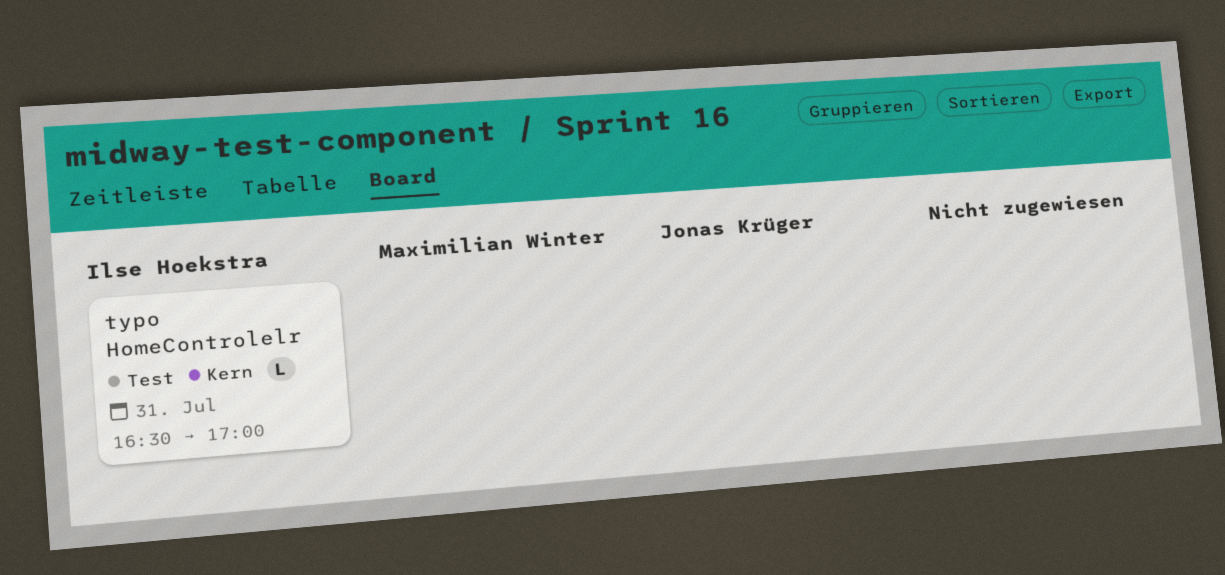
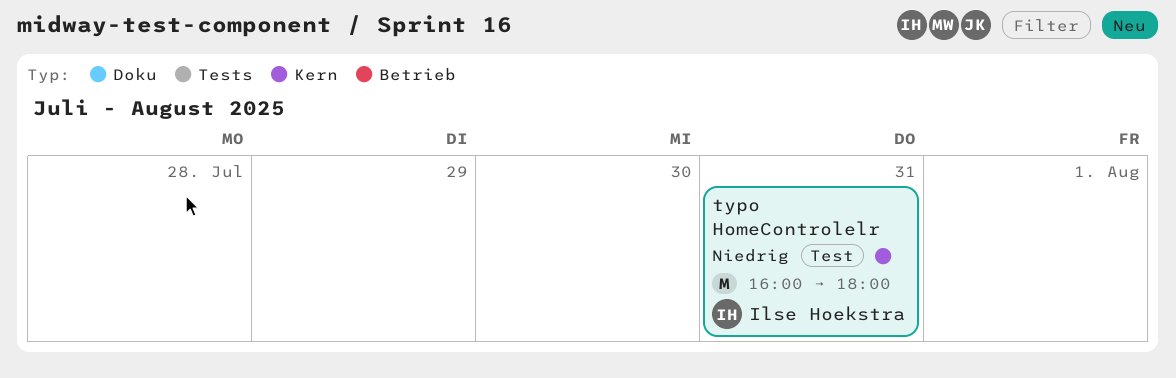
typo HomeControlelr, estimate: L -> M
typo HomeControlelr, begins: 16:30 -> 16:00
typo HomeControlelr, ends: 17:00 -> 18:00

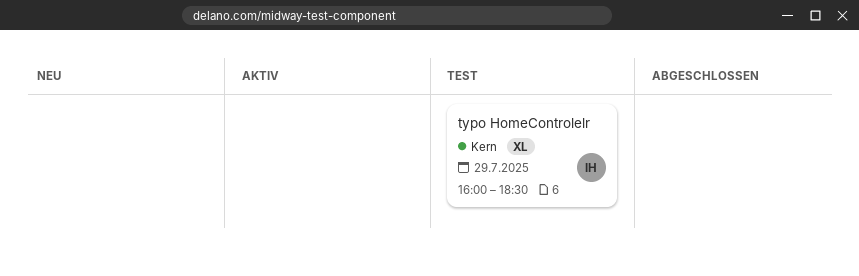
typo HomeControlelr, estimate: M -> XL
typo HomeControlelr, day: Jul 31 -> Jul 29
typo HomeControlelr, ends: 18:00 -> 18:30

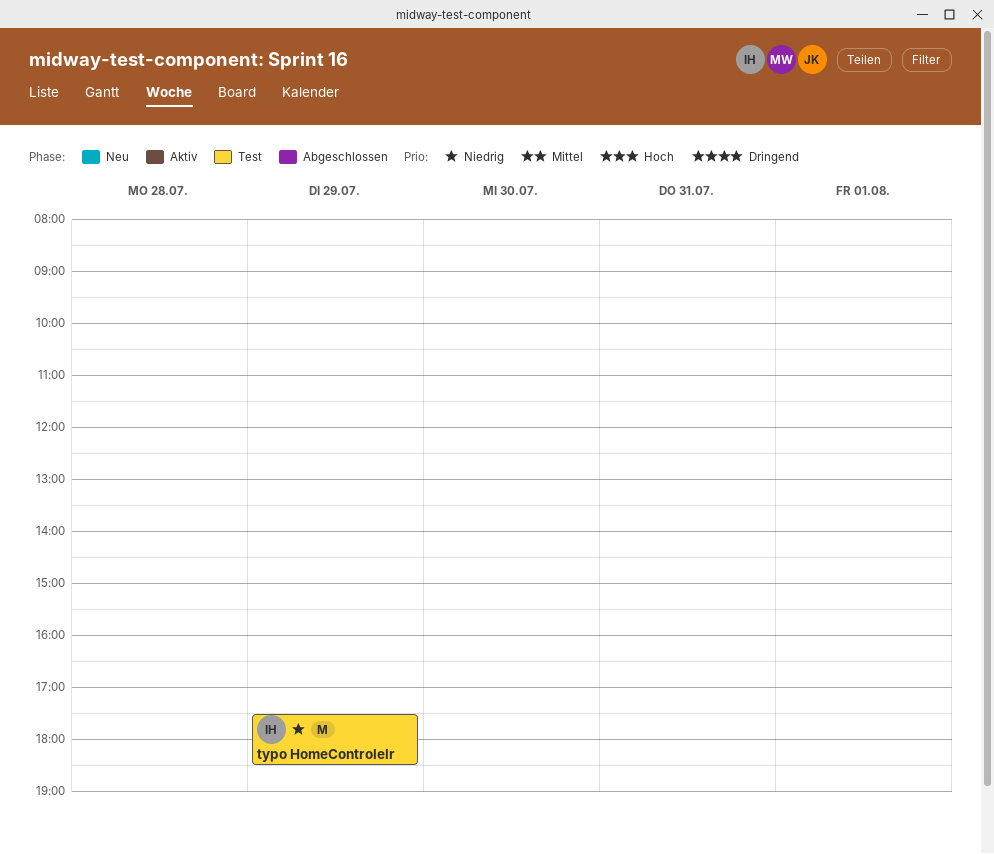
typo HomeControlelr, estimate: XL -> M
typo HomeControlelr, begins: 16:00 -> 17:30

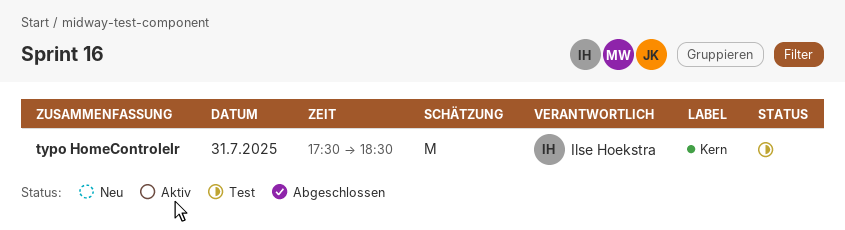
typo HomeControlelr, day: Jul 29 -> Jul 31

